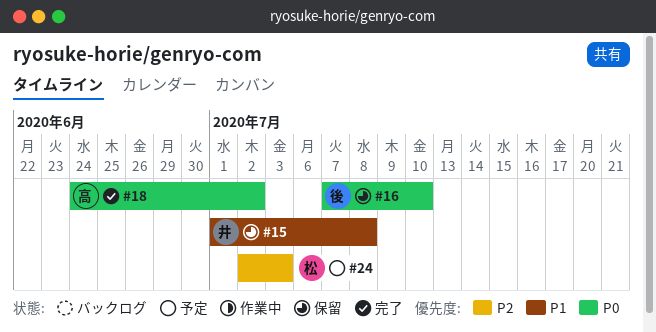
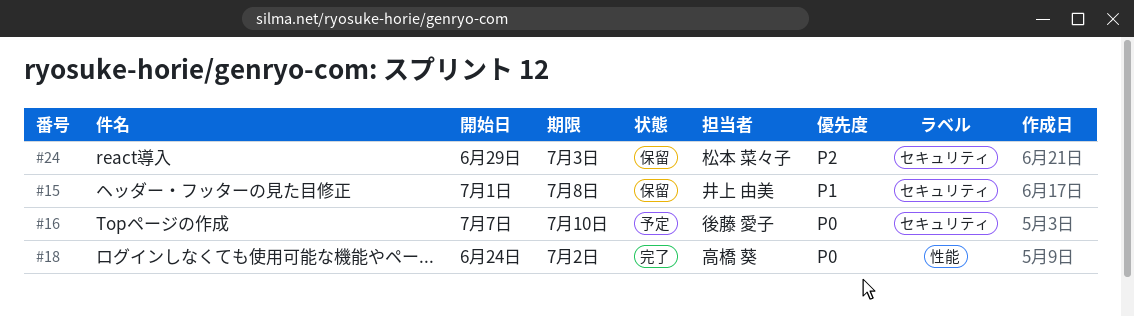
#16, status: 保留 -> 予定
#24, status: 予定 -> 保留
#24, start: Jul 2 -> Jun 29

